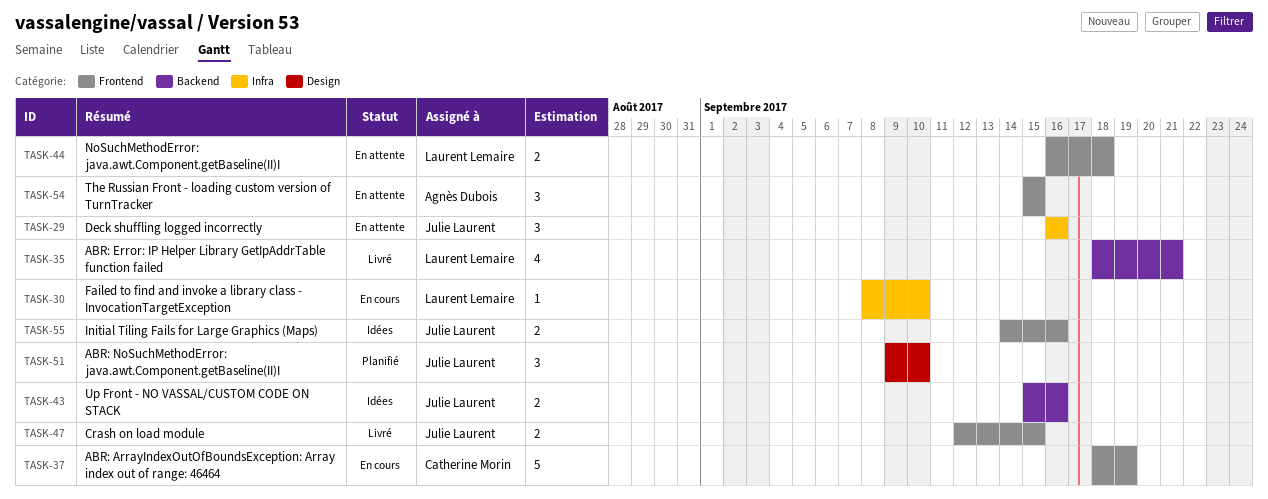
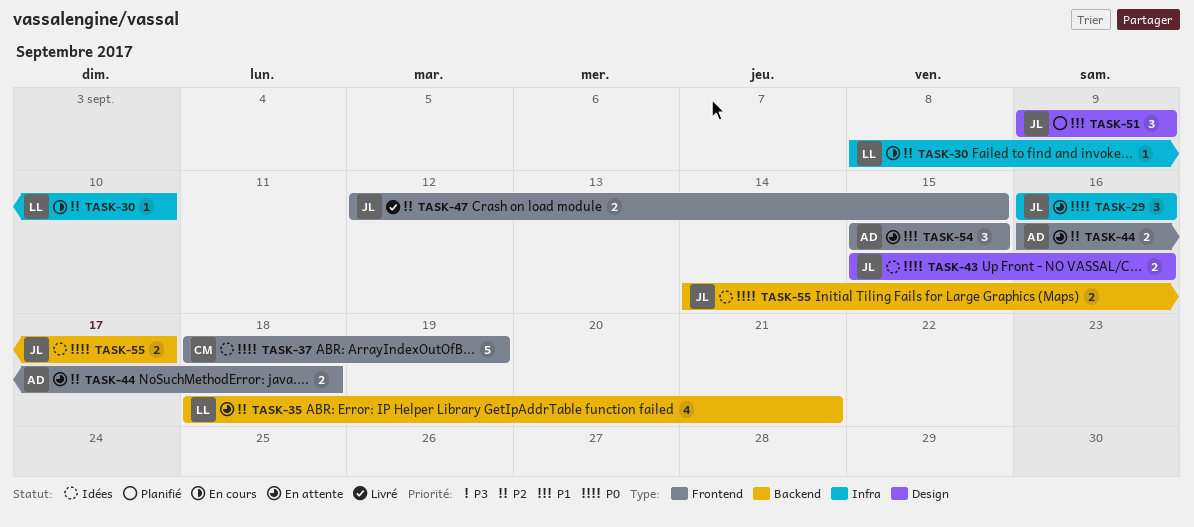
TASK-35, status: Livré -> En attente
TASK-37, status: En cours -> Idées
TASK-43, label: Backend -> Design
TASK-44, owner: Laurent Lemaire -> Agnès Dubois
TASK-51, due: Sep 10 -> Sep 9
TASK-55, label: Frontend -> Backend
TASK-55, due: Sep 16 -> Sep 17

